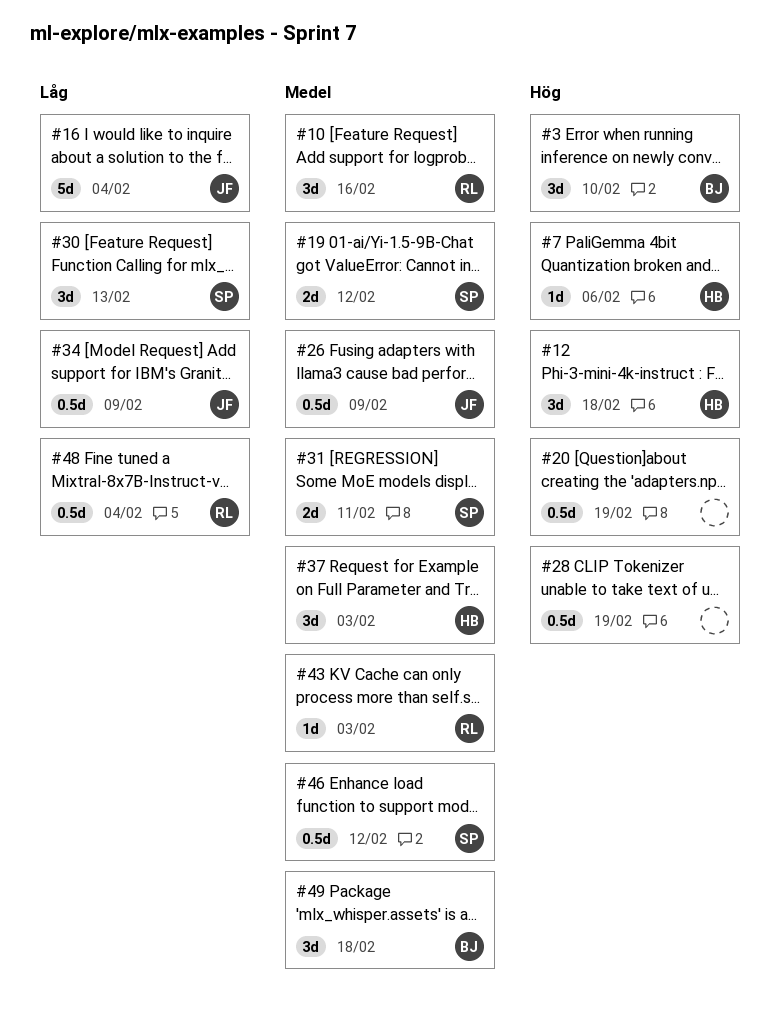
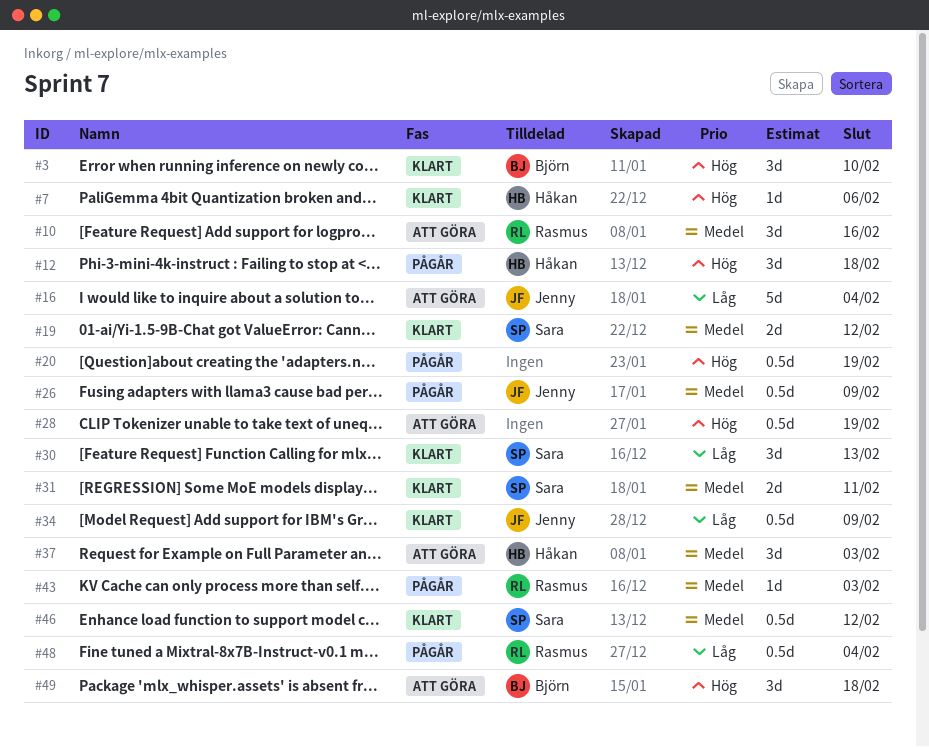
#49, priority: Medel -> Hög

